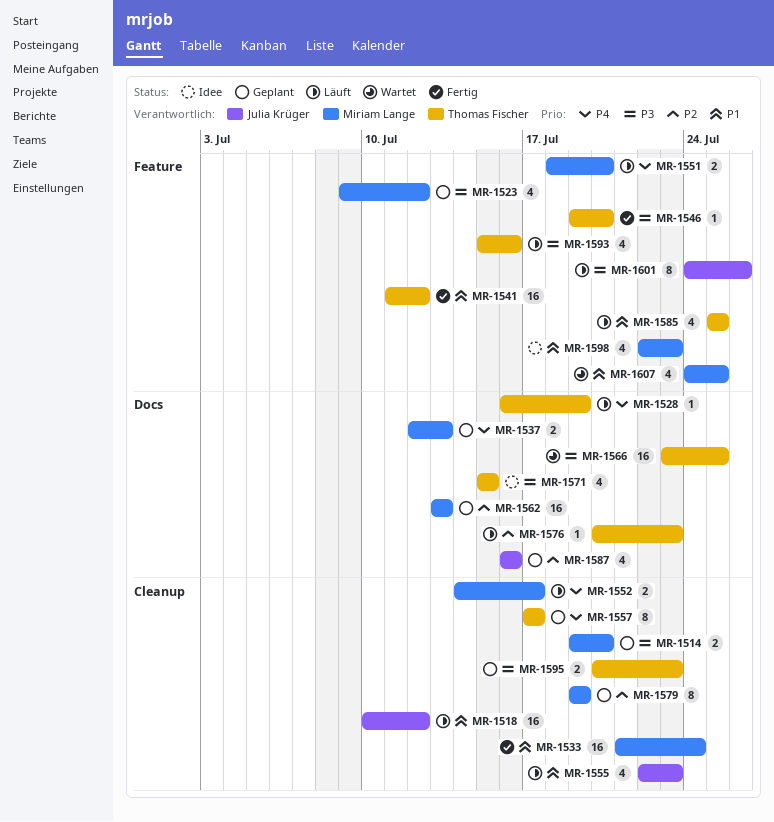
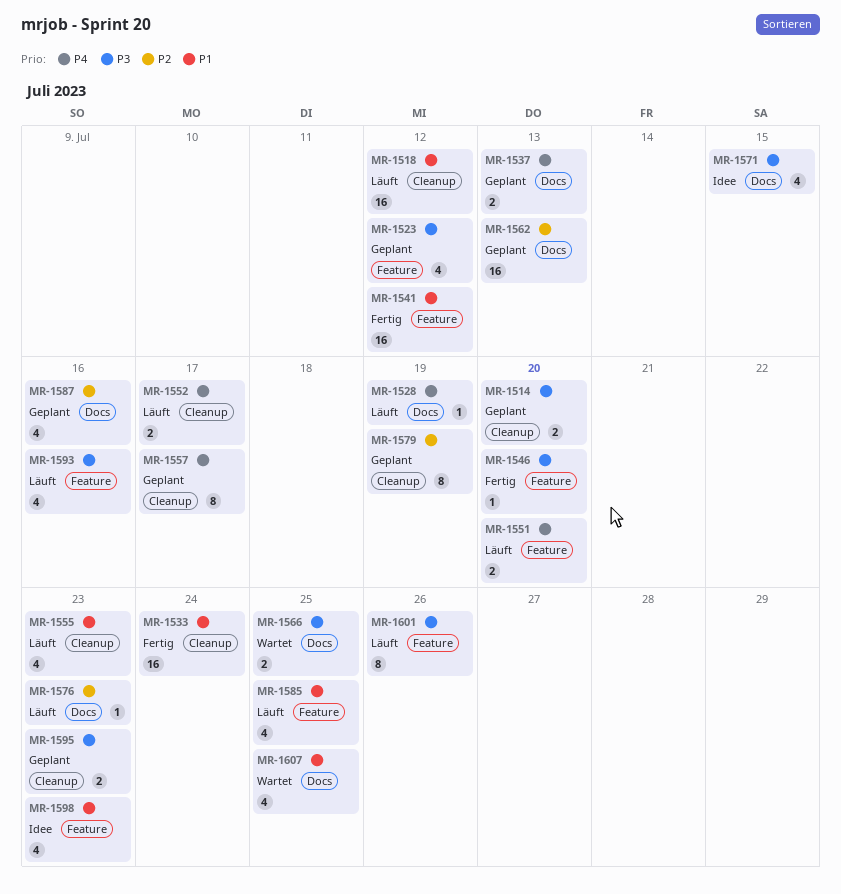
MR-1566, estimate: 16 -> 2
MR-1607, label: Feature -> Docs

